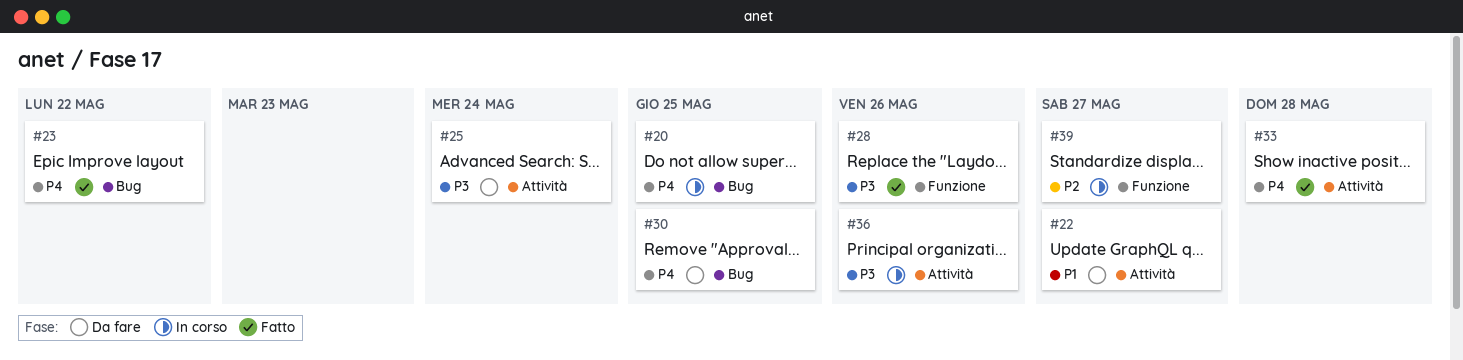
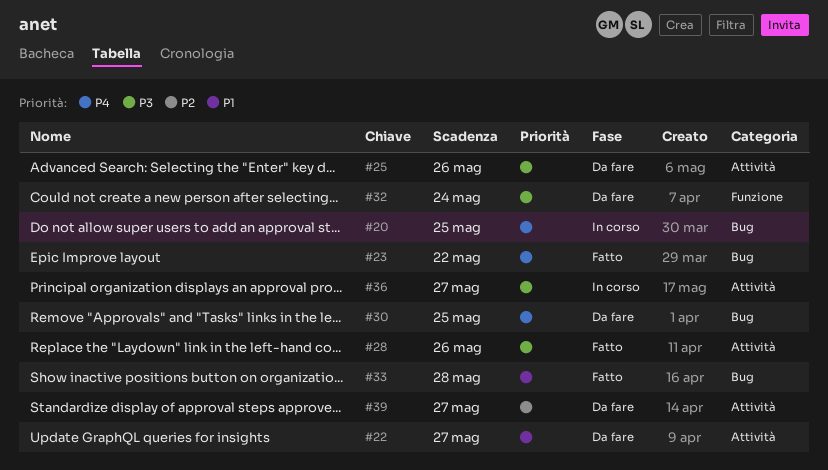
#25, due: May 24 -> May 26
#28, label: Funzione -> Attività
#32: none -> present
#33, priority: P4 -> P1
#33, label: Attività -> Bug
#36, due: May 26 -> May 27
#39, status: In corso -> Da fare
#39, label: Funzione -> Attività

